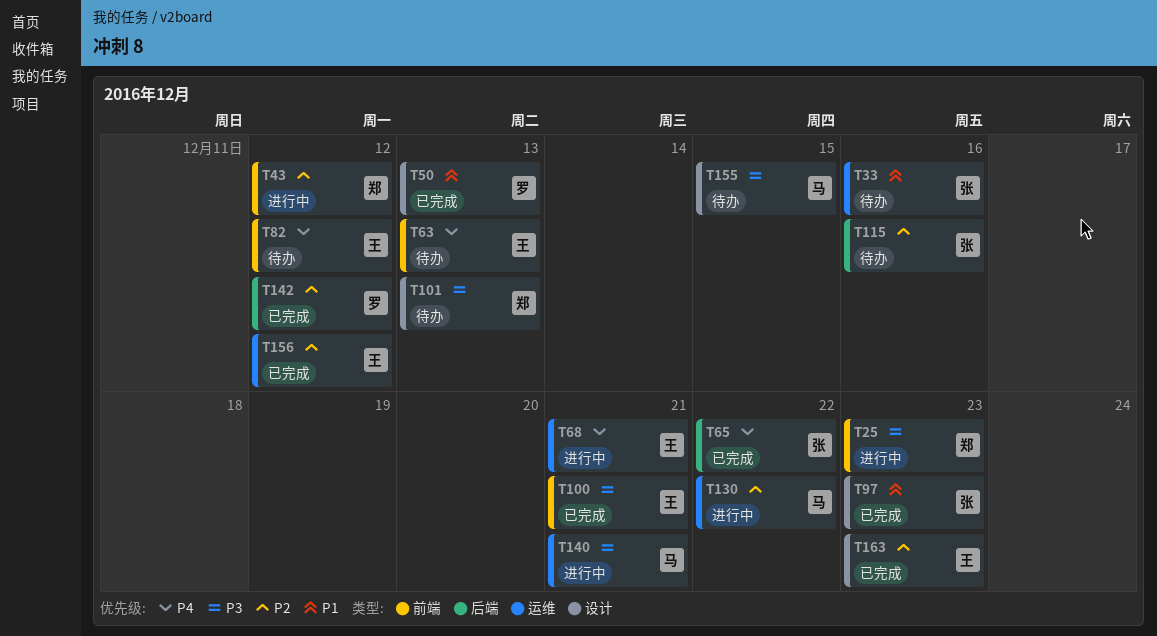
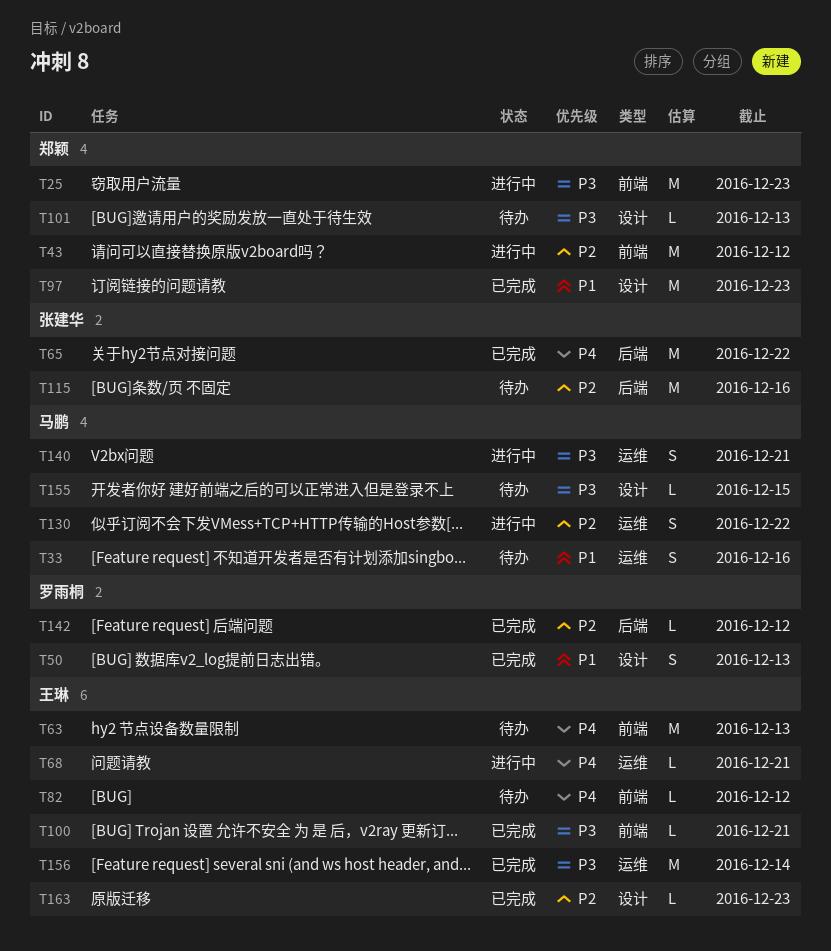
T33, owner: 张建华 -> 马鹏
T97, owner: 张建华 -> 郑颖
T156, priority: P2 -> P3
T156, due: Dec 12 -> Dec 14

